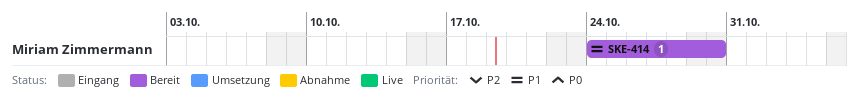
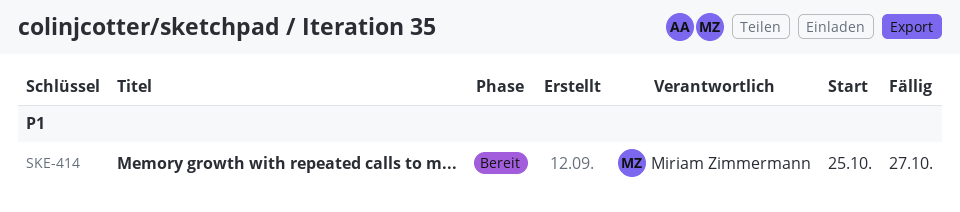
SKE-414, start: Oct 24 -> Oct 25
SKE-414, due: Oct 30 -> Oct 27

